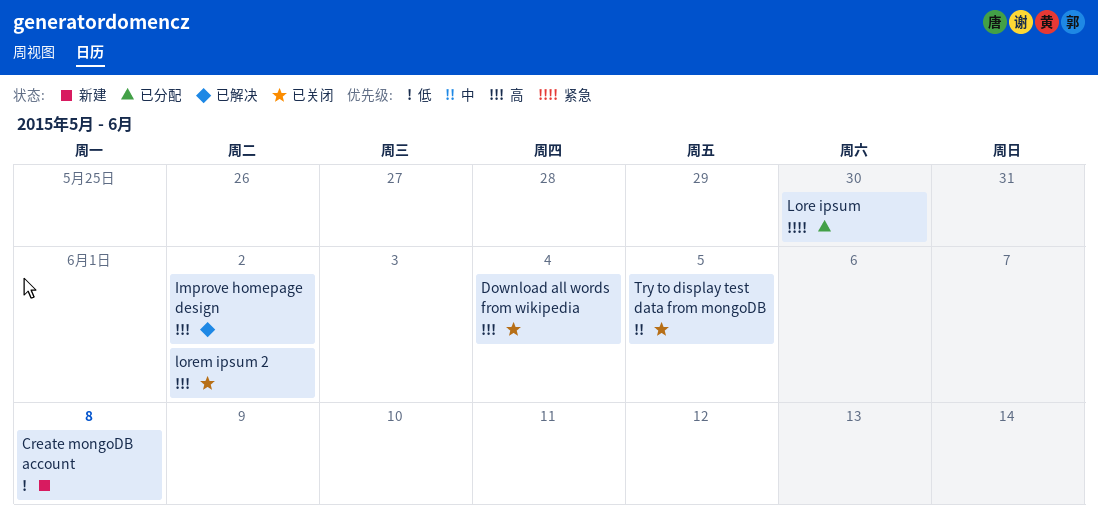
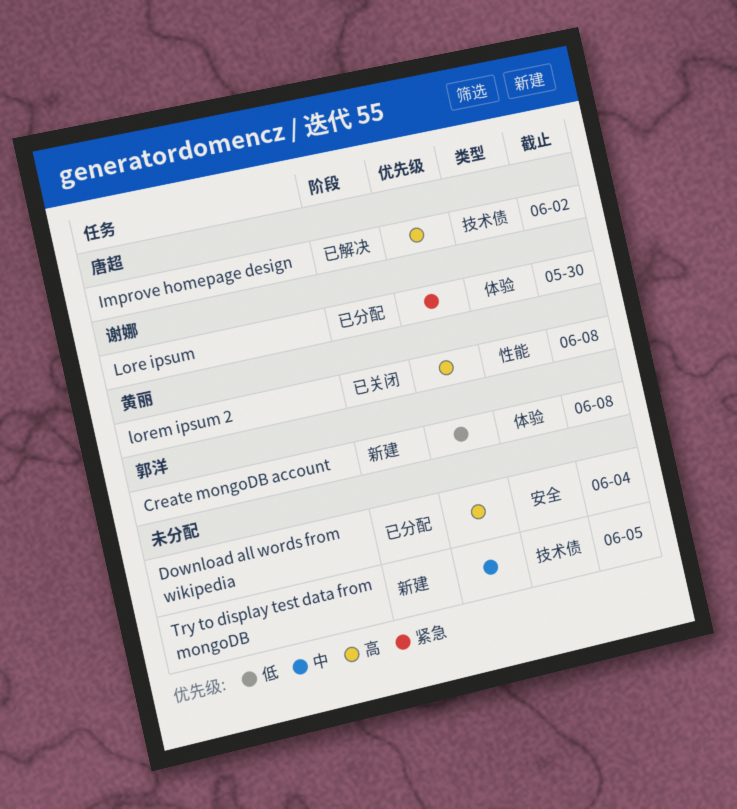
Download all words from wikipedia, status: 已关闭 -> 已分配
lorem ipsum 2, due: Jun 2 -> Jun 8
Try to display test data from mongoDB, status: 已关闭 -> 新建

